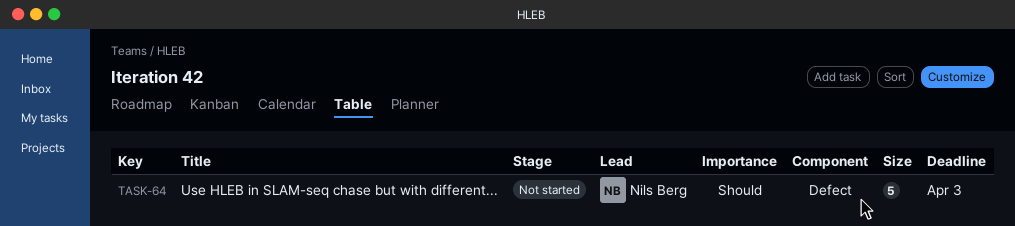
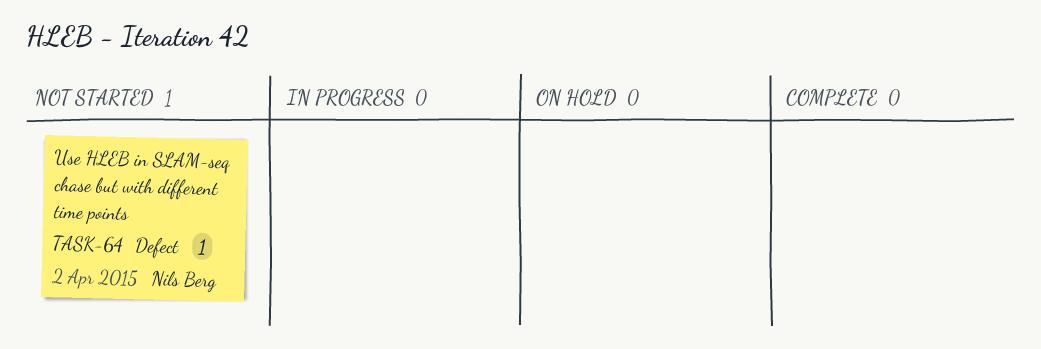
TASK-64, estimate: 5 -> 1
TASK-64, due: Apr 3 -> Apr 2

